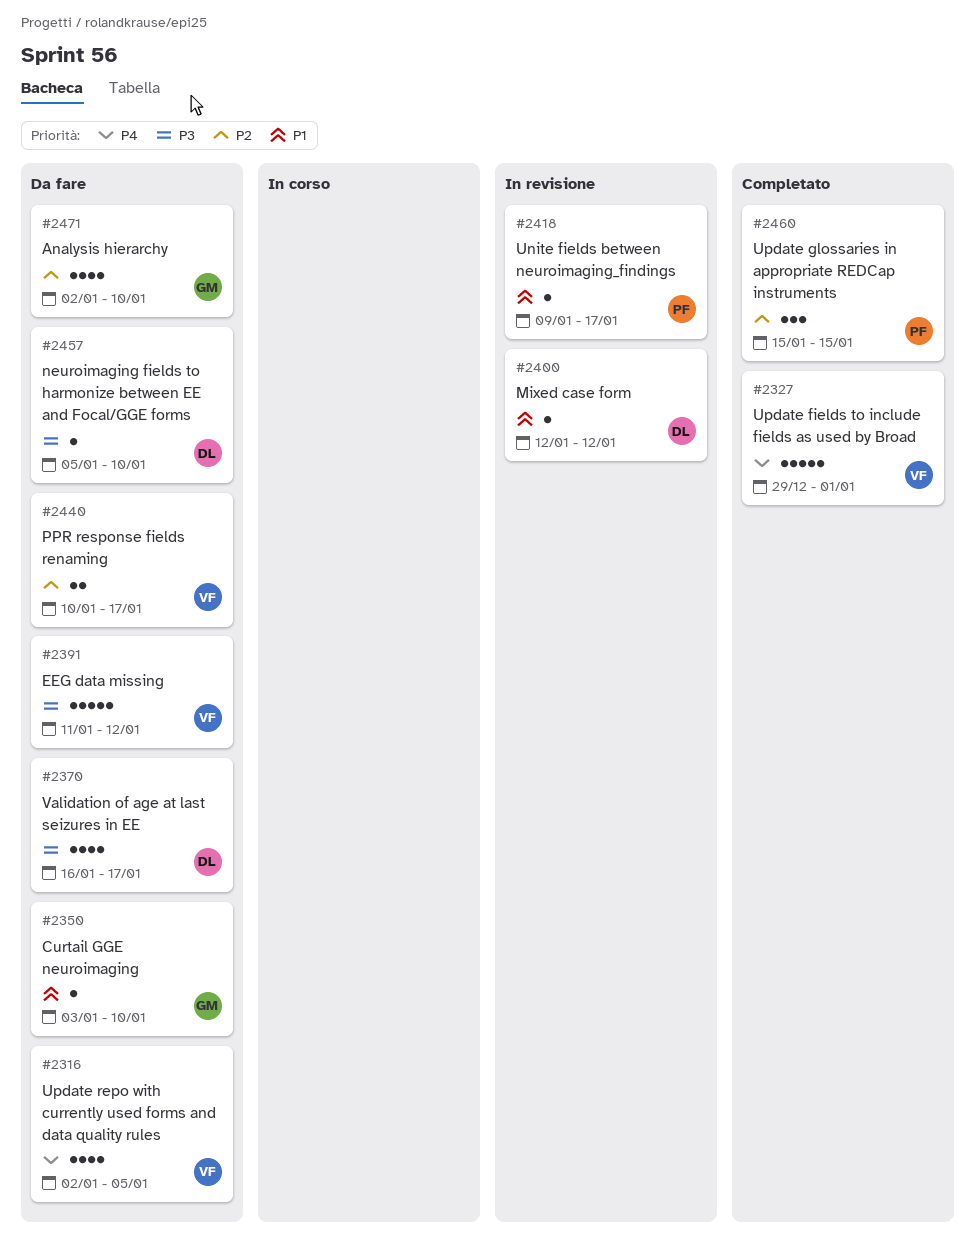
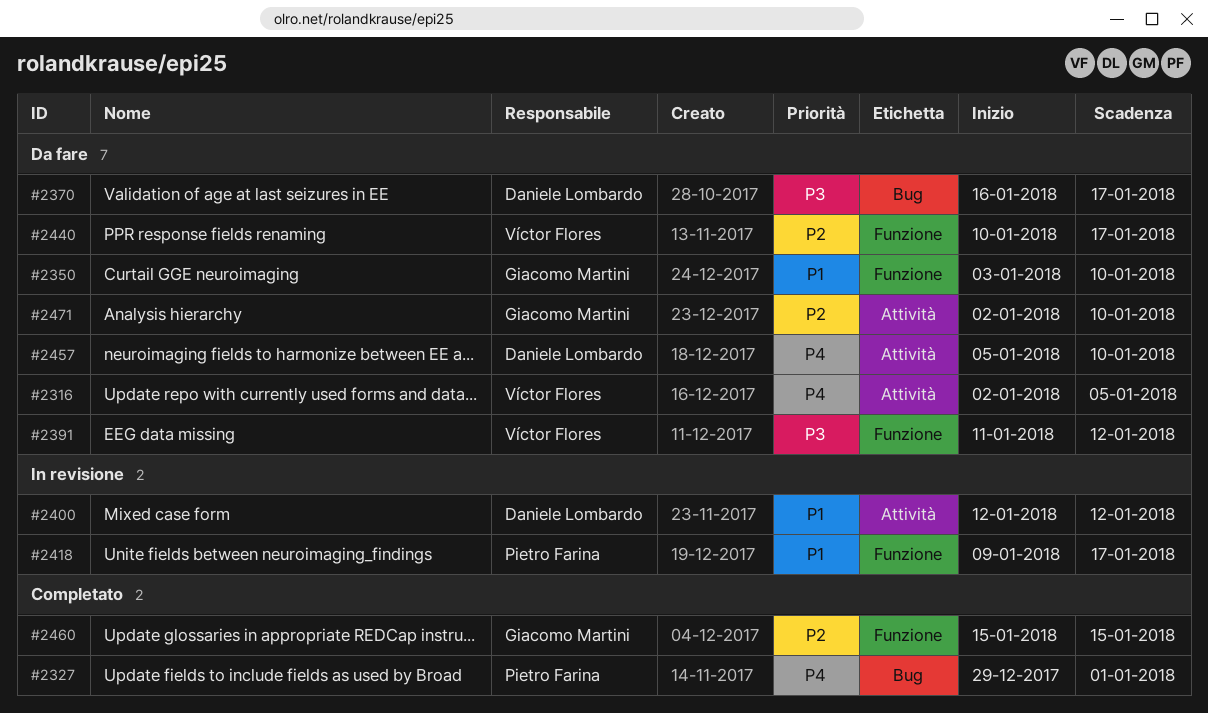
#2327, owner: Víctor Flores -> Pietro Farina
#2457, priority: P3 -> P4
#2460, owner: Pietro Farina -> Giacomo Martini

